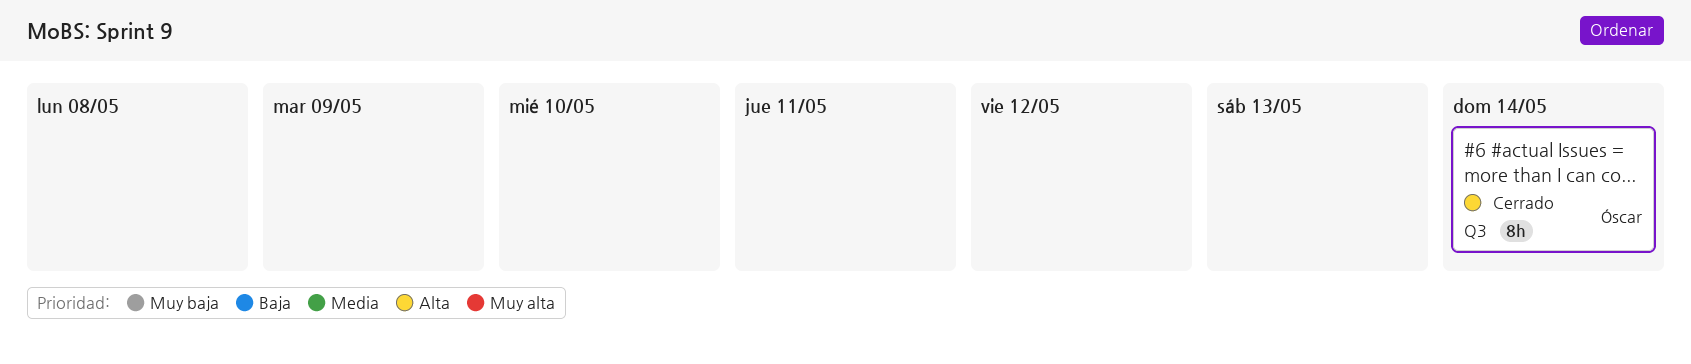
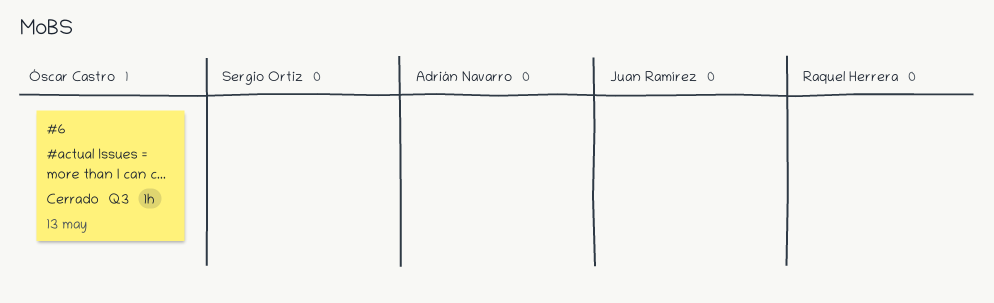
#6, estimate: 8h -> 1h
#6, due: May 14 -> May 13

